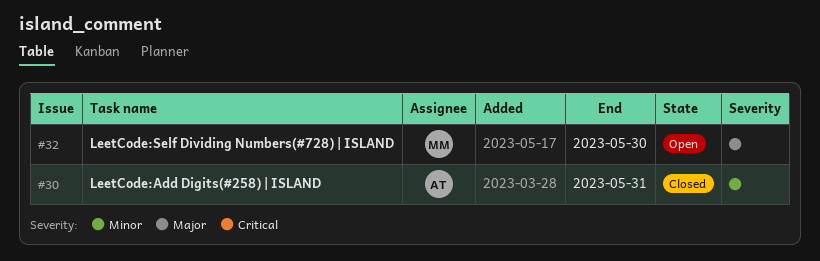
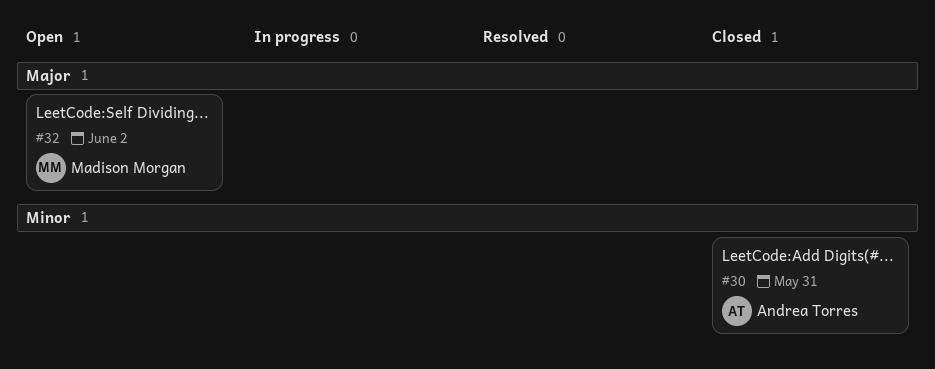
#32, due: May 30 -> Jun 2

